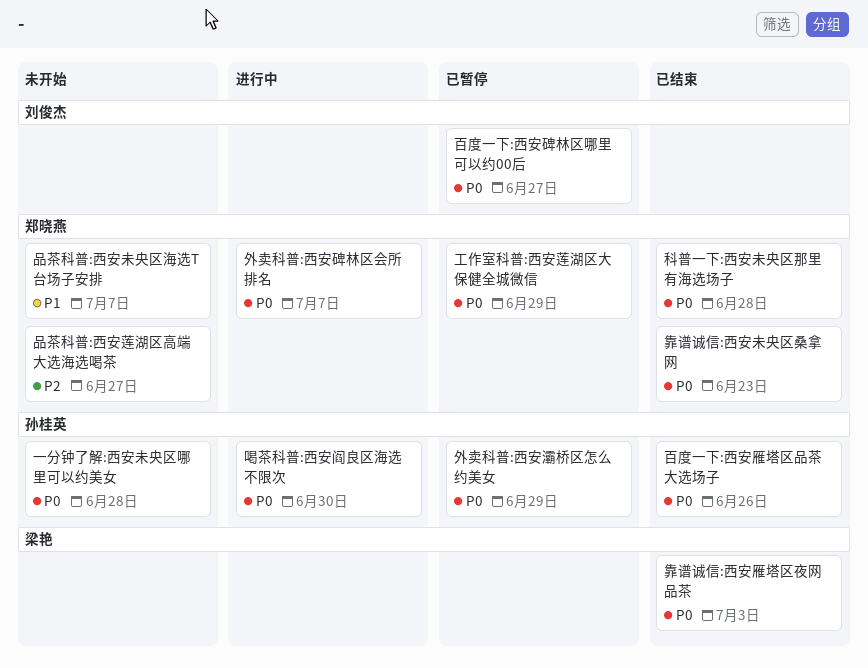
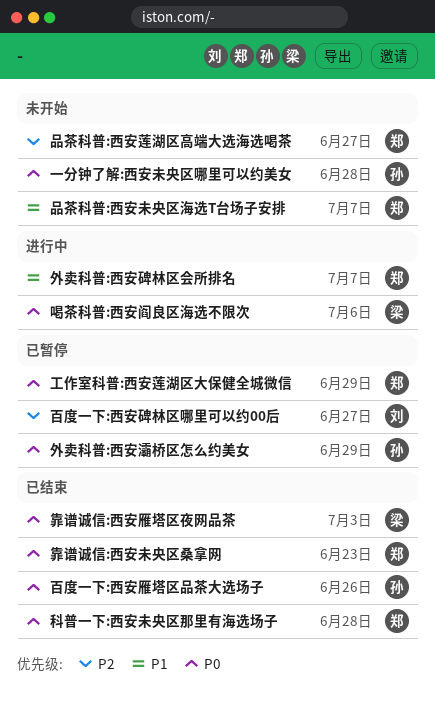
喝茶科普:西安阎良区海选不限次, owner: 孙桂英 -> 梁艳
喝茶科普:西安阎良区海选不限次, due: Jun 30 -> Jul 6
外卖科普:西安碑林区会所排名, priority: P0 -> P1
百度一下:西安碑林区哪里可以约00后, priority: P0 -> P2

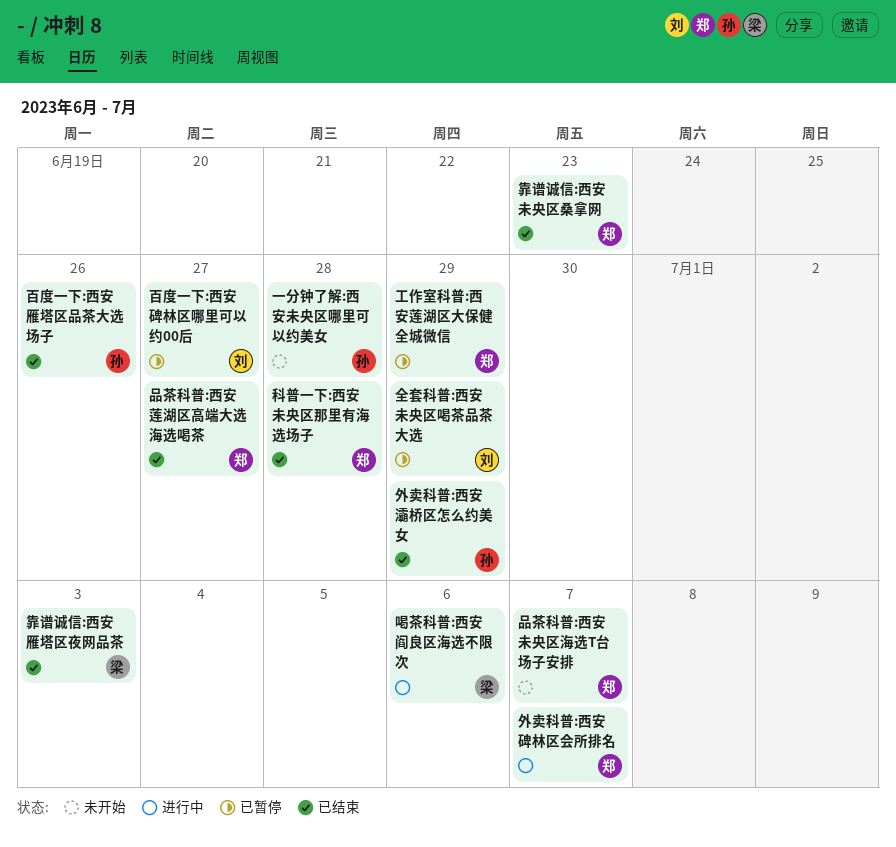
全套科普:西安未央区喝茶品茶大选: none -> present
品茶科普:西安莲湖区高端大选海选喝茶, status: 未开始 -> 已结束
外卖科普:西安灞桥区怎么约美女, status: 已暂停 -> 已结束

